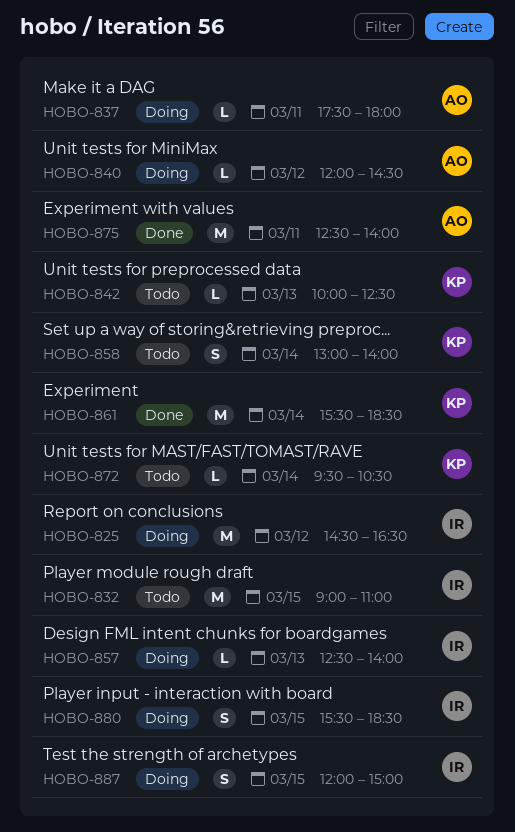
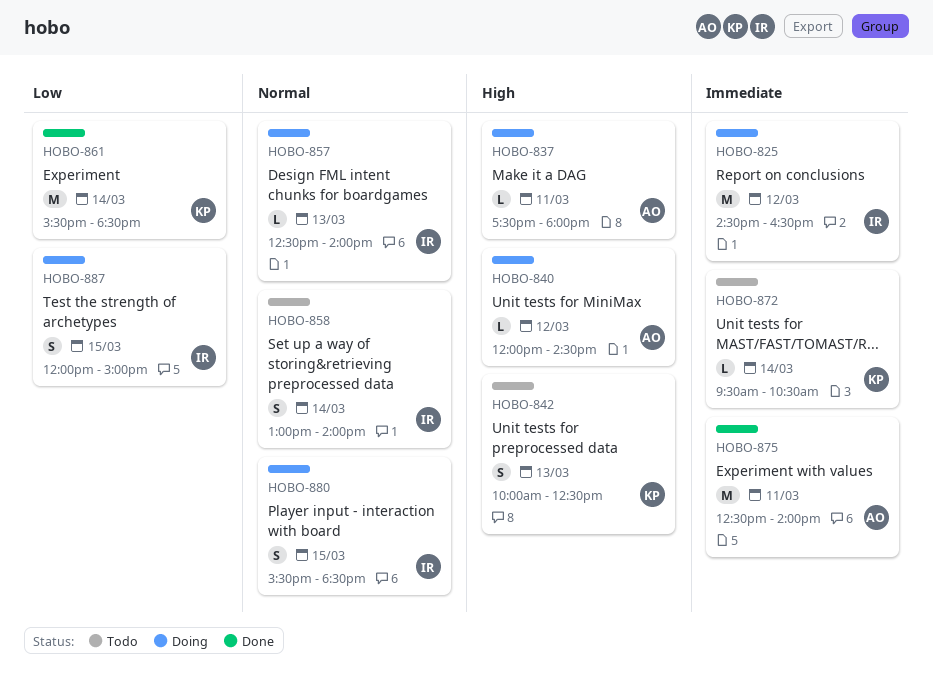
HOBO-832: present -> none
HOBO-842, estimate: L -> S
HOBO-858, owner: KP -> IR

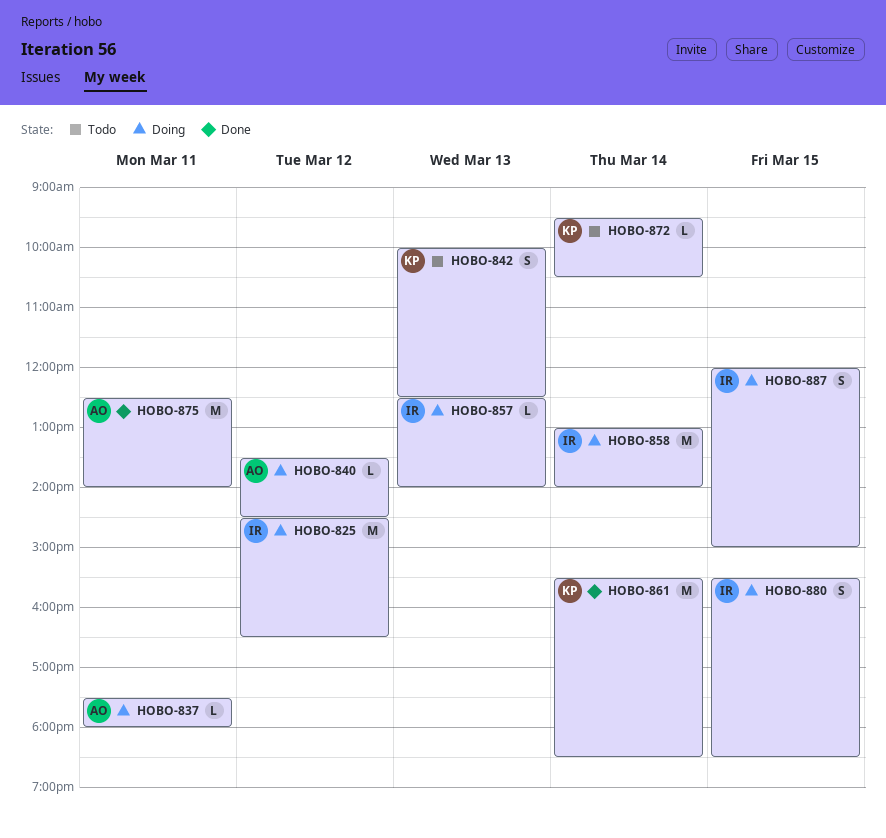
HOBO-840, begins: 12:00 -> 13:30
HOBO-858, status: Todo -> Doing
HOBO-858, estimate: S -> M

